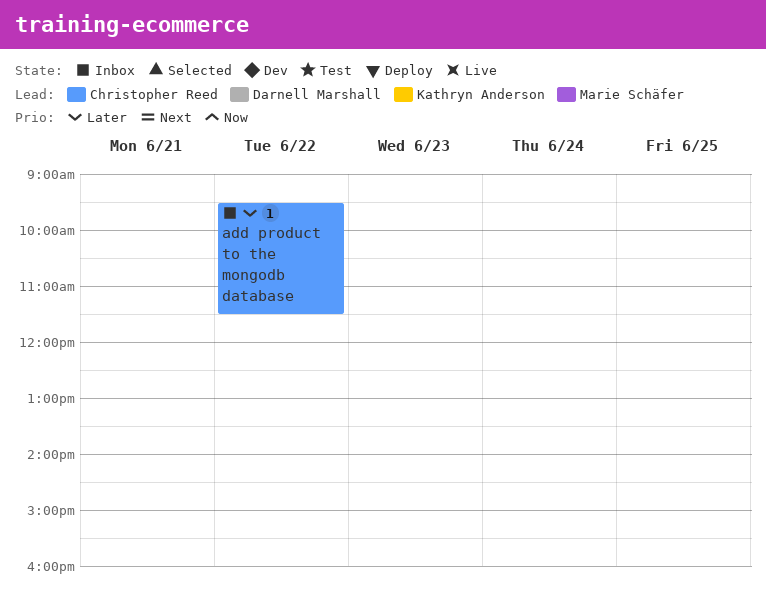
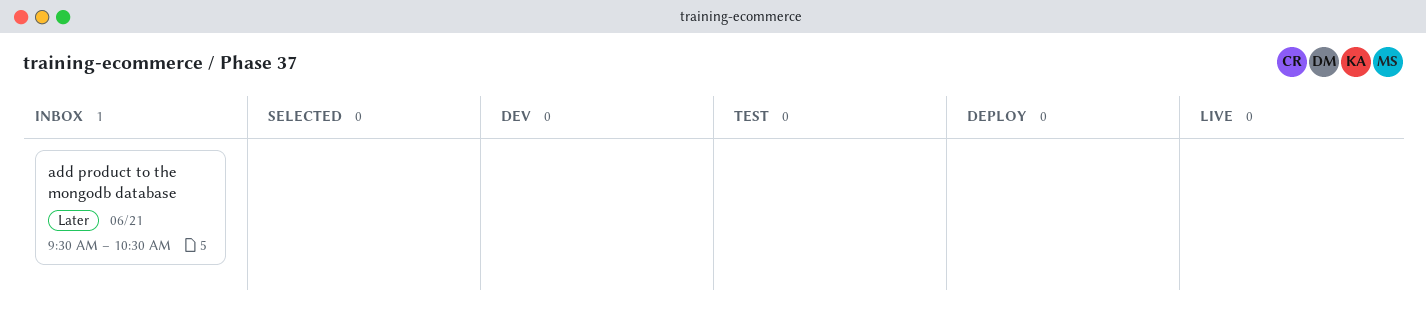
add product to the mongodb database, day: Jun 22 -> Jun 21
add product to the mongodb database, ends: 11:30 -> 10:30

